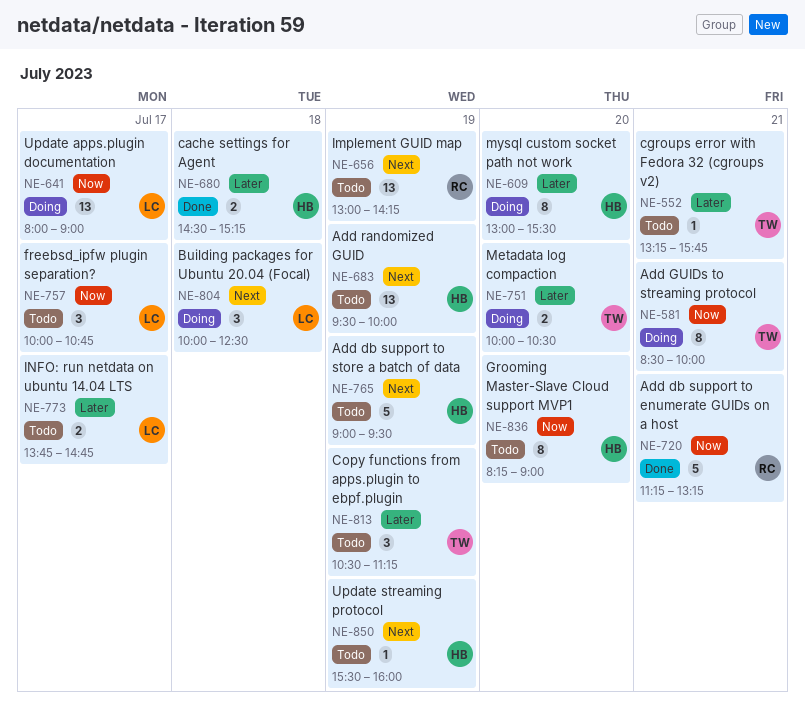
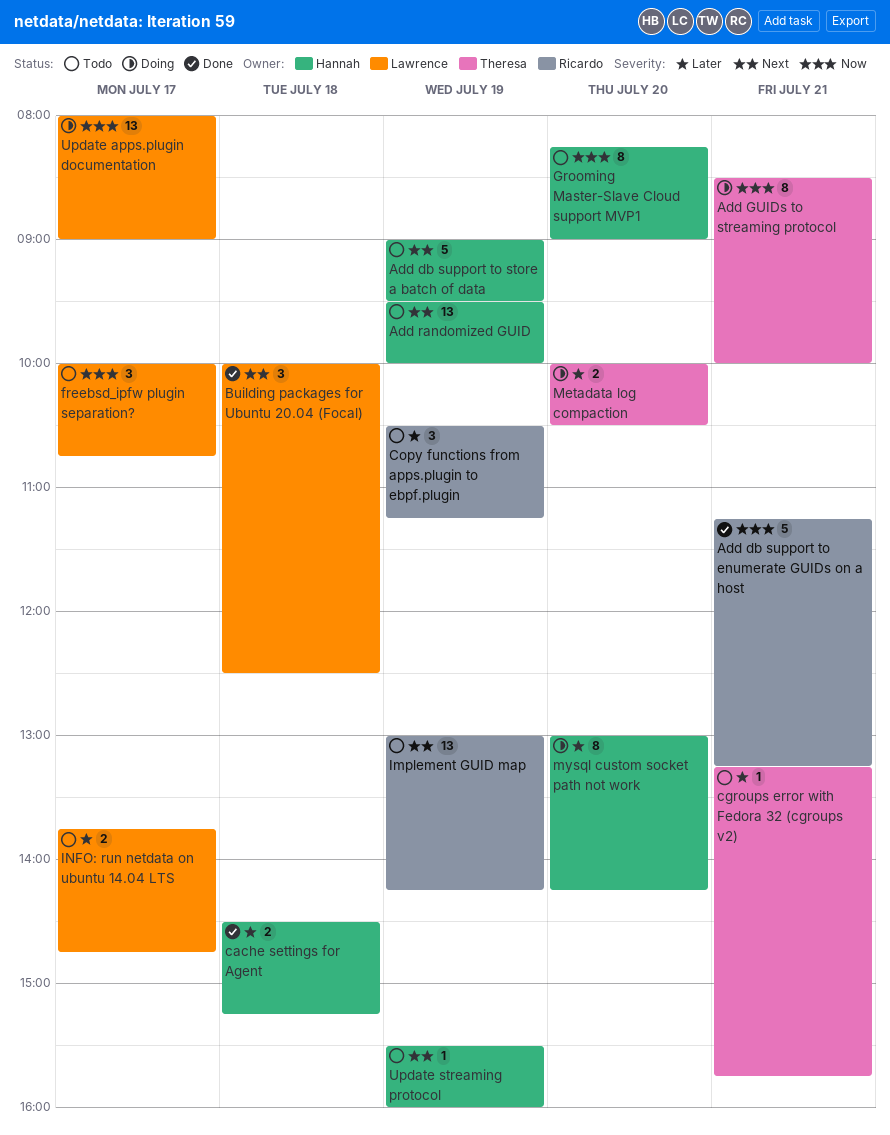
Building packages for Ubuntu 20.04 (Focal), status: Doing -> Done
Copy functions from apps.plugin to ebpf.plugin, owner: Theresa -> Ricardo
mysql custom socket path not work, ends: 15:30 -> 14:15

